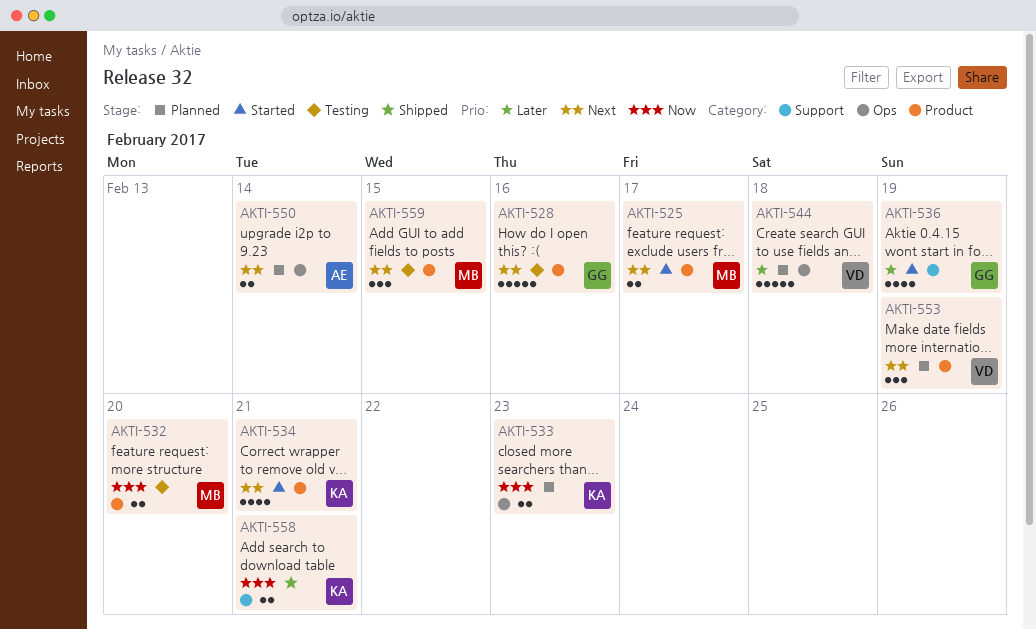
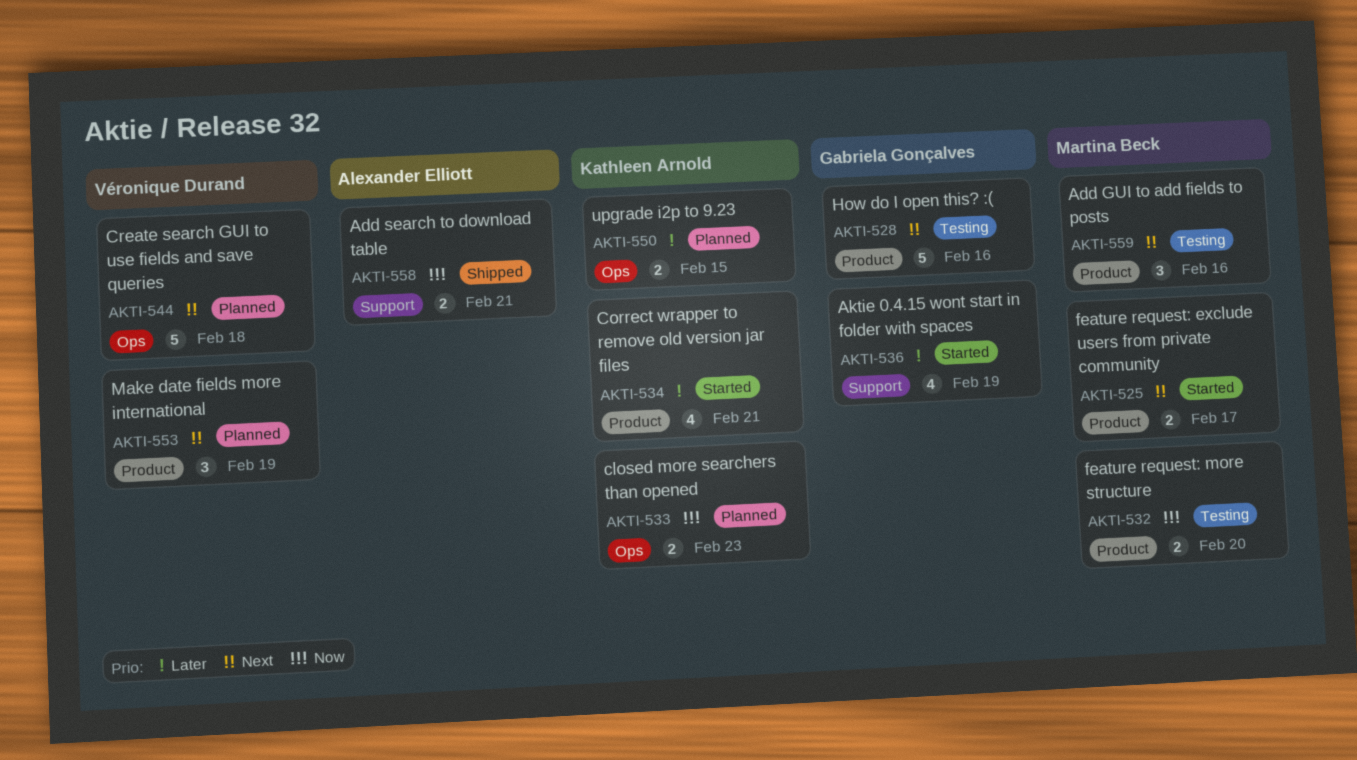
AKTI-534, priority: Next -> Later
AKTI-544, priority: Later -> Next
AKTI-550, owner: Alexander Elliott -> Kathleen Arnold
AKTI-550, priority: Next -> Later
AKTI-550, due: Feb 14 -> Feb 15
AKTI-558, owner: Kathleen Arnold -> Alexander Elliott
AKTI-559, due: Feb 15 -> Feb 16

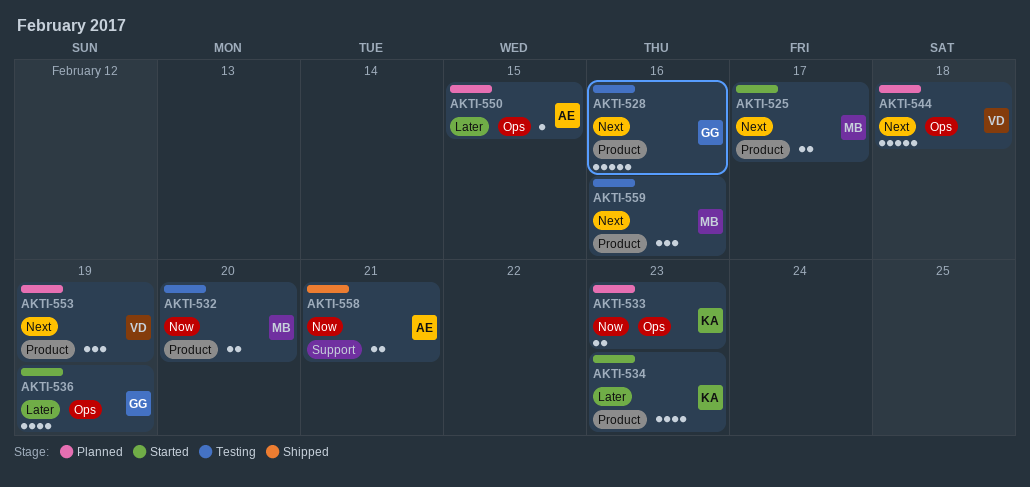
AKTI-534, due: Feb 21 -> Feb 23
AKTI-536, label: Support -> Ops
AKTI-550, owner: Kathleen Arnold -> Alexander Elliott
AKTI-550, estimate: 2 -> 1

